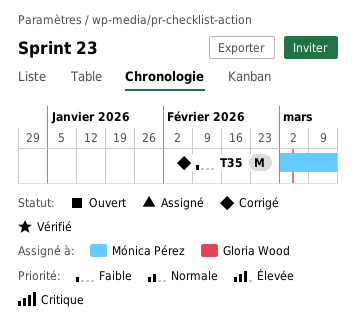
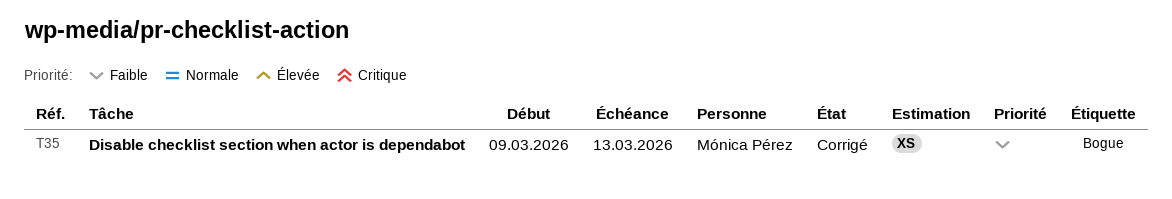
T35, estimate: M -> XS
T35, start: Mar 2 -> Mar 9

